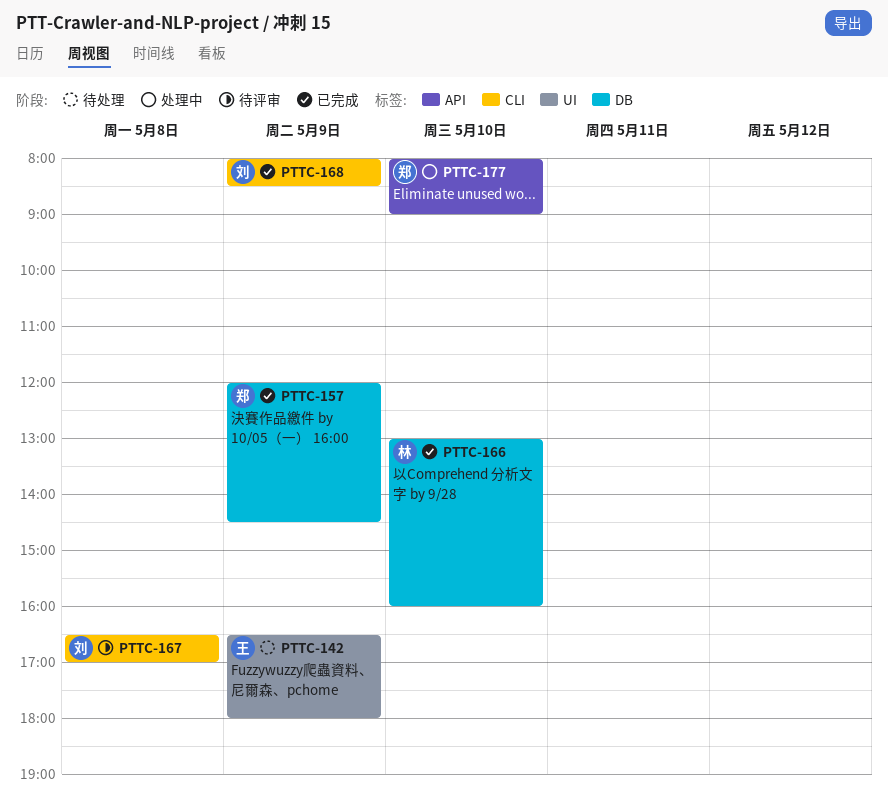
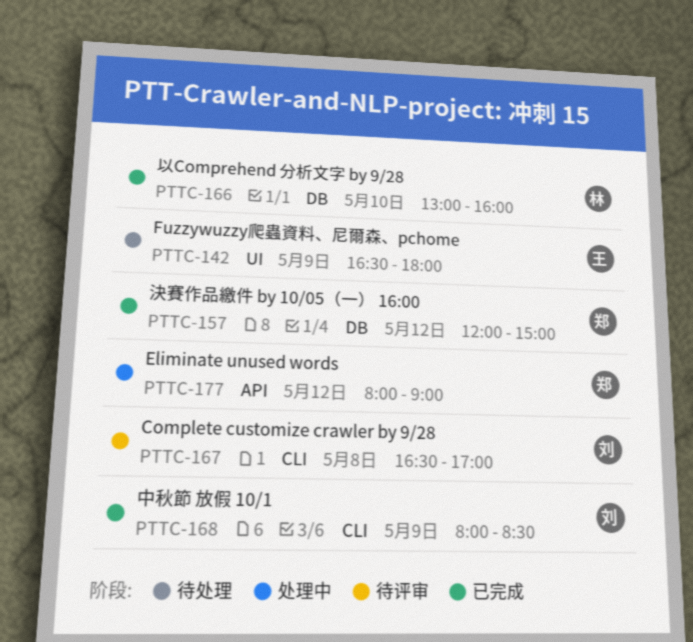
PTTC-157, day: May 9 -> May 12
PTTC-157, ends: 14:30 -> 15:00
PTTC-177, day: May 10 -> May 12

